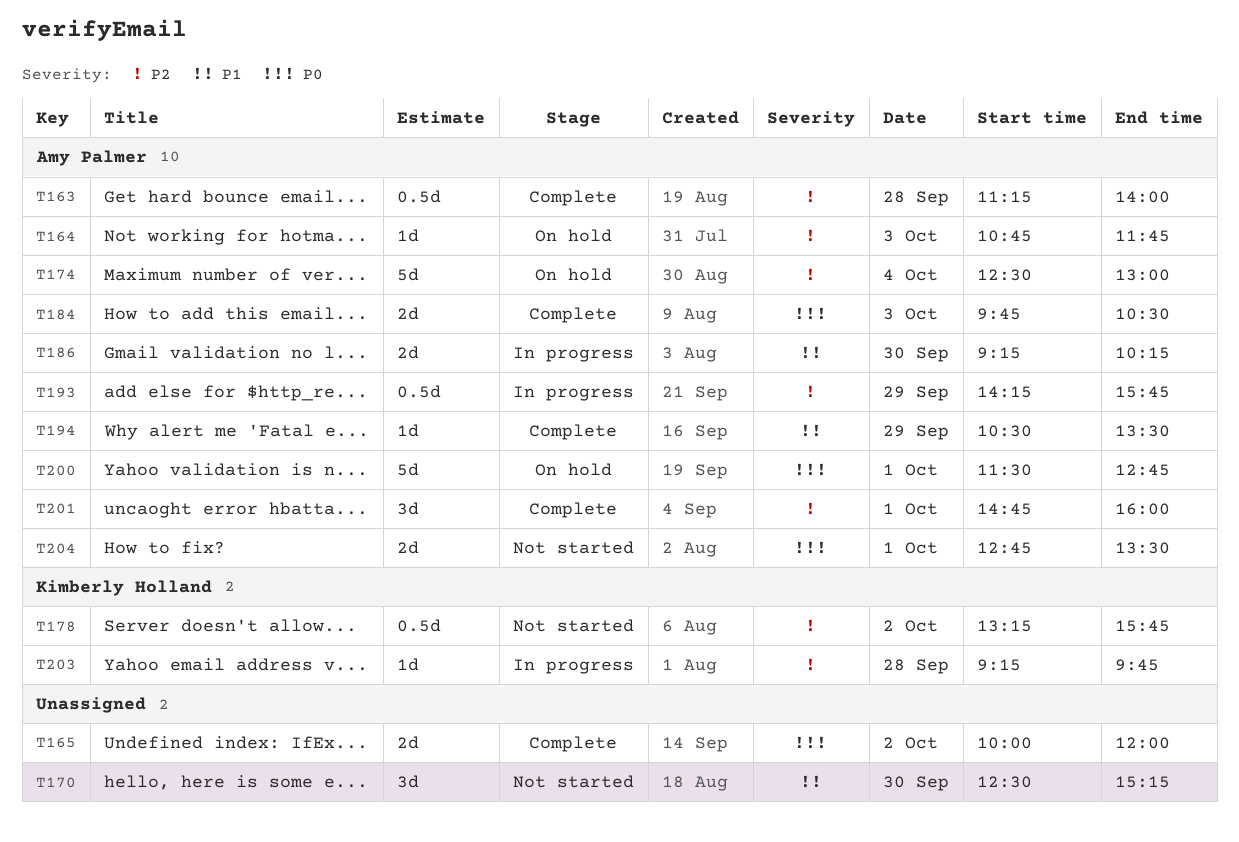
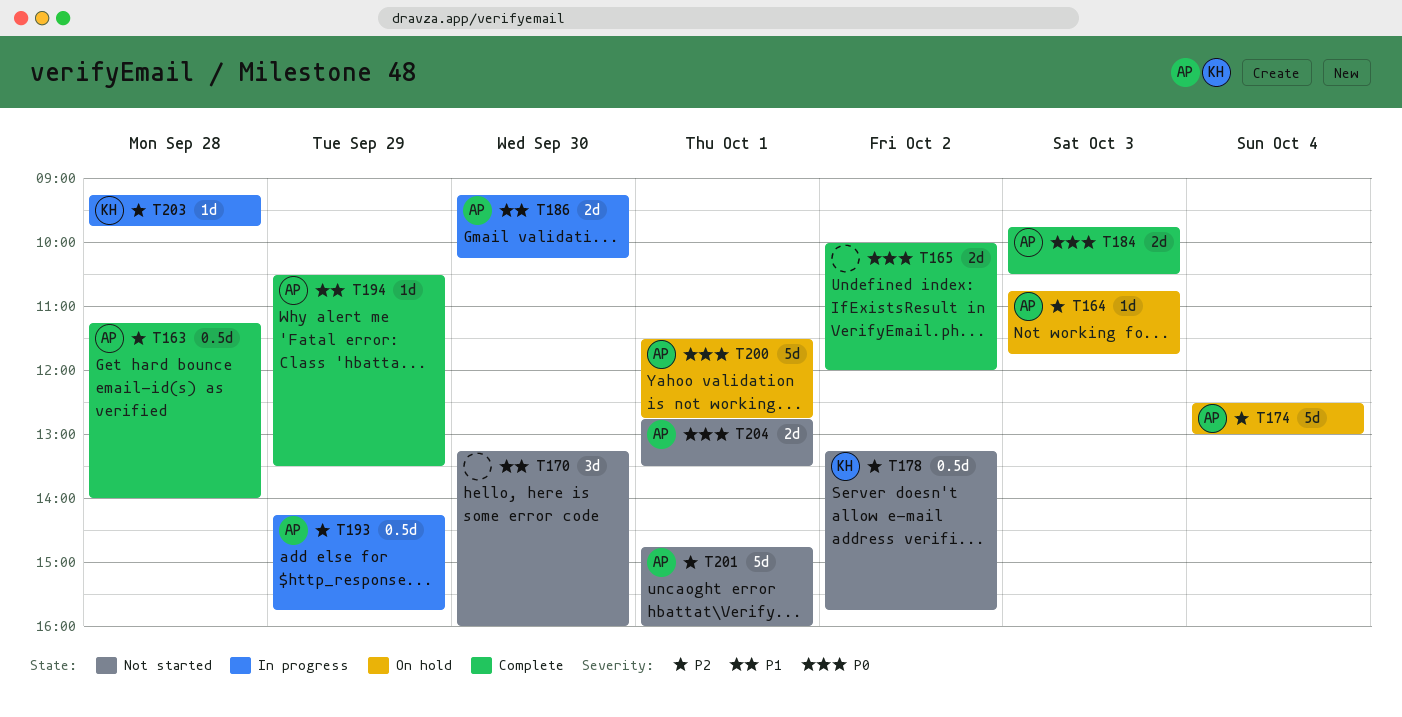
T170, begins: 12:30 -> 13:15
T170, ends: 15:15 -> 16:00
T201, status: Complete -> Not started
T201, estimate: 3d -> 5d

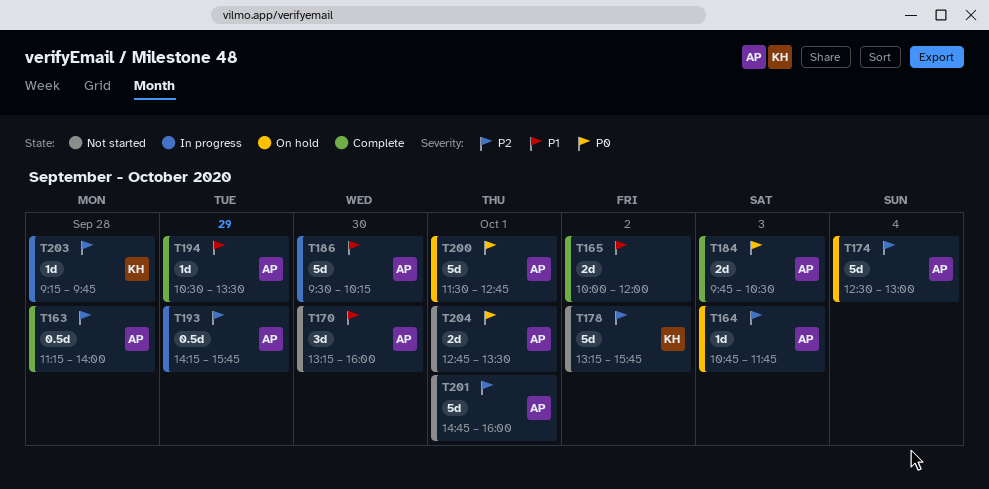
T165, priority: P0 -> P1
T170, owner: none -> AP
T178, estimate: 0.5d -> 5d
T186, estimate: 2d -> 5d
T186, begins: 09:15 -> 09:30

